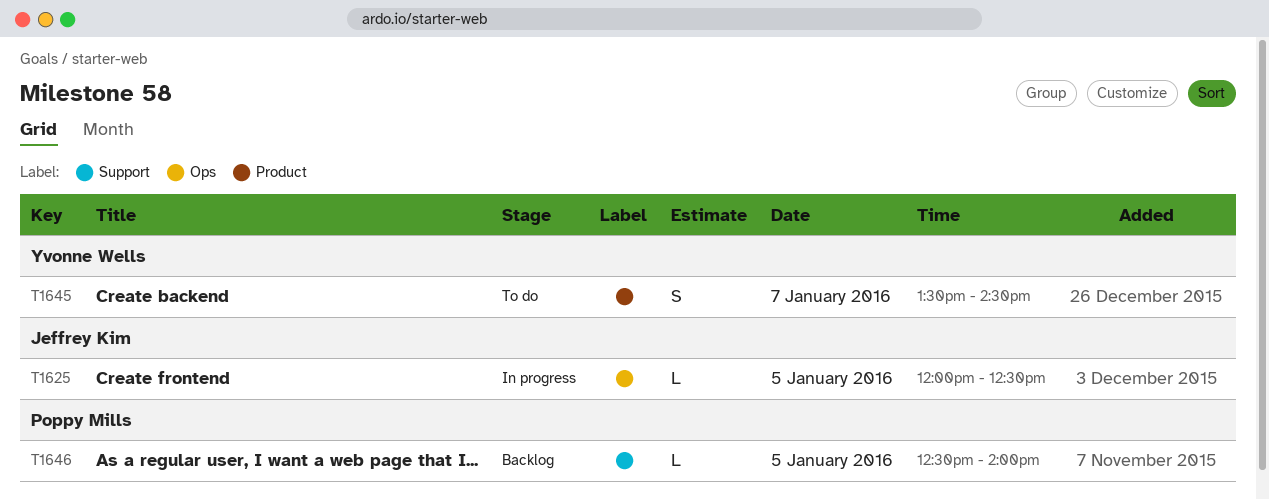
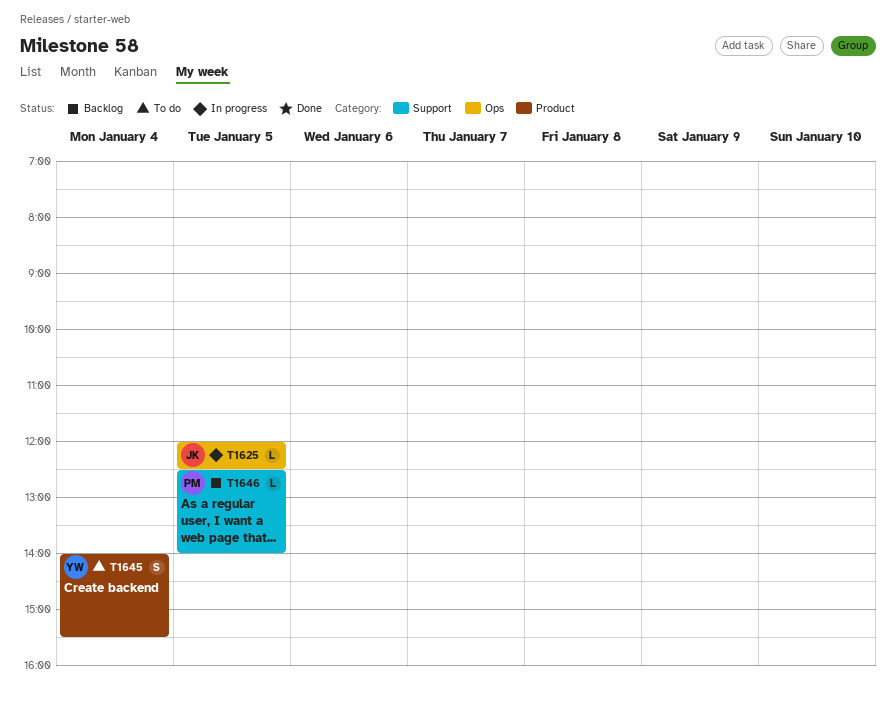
T1645, day: Jan 7 -> Jan 4
T1645, begins: 13:30 -> 14:00
T1645, ends: 14:30 -> 15:30

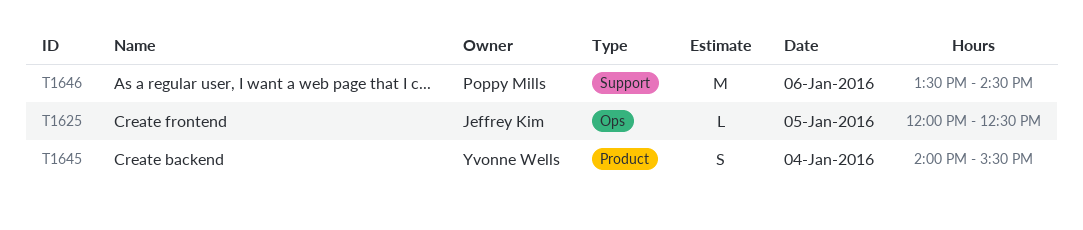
T1646, estimate: L -> M
T1646, day: Jan 5 -> Jan 6
T1646, begins: 12:30 -> 13:30
T1646, ends: 14:00 -> 14:30

